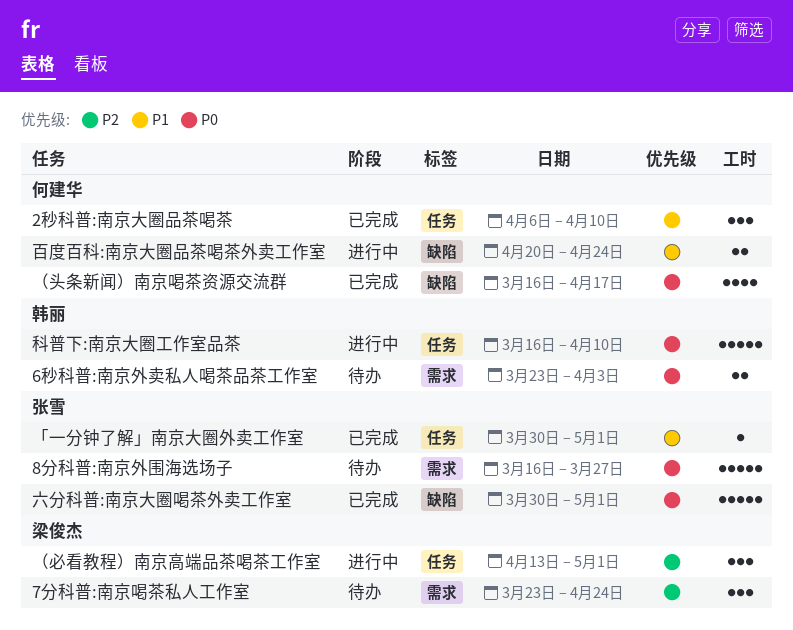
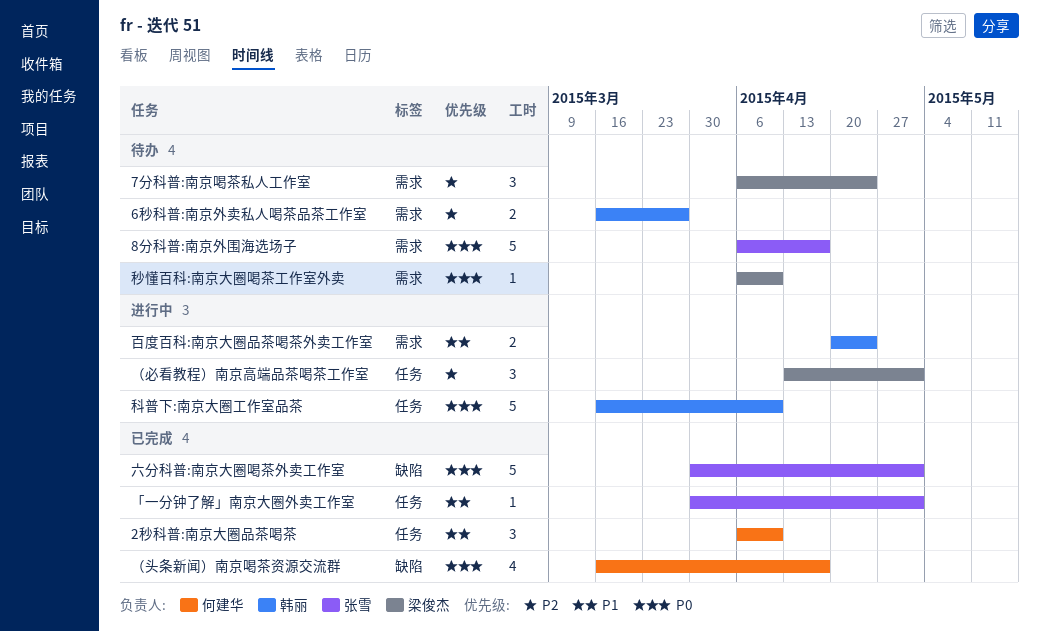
6秒科普:南京外卖私人喝茶品茶工作室, priority: P0 -> P2
6秒科普:南京外卖私人喝茶品茶工作室, start: Mar 23 -> Mar 16
6秒科普:南京外卖私人喝茶品茶工作室, due: Apr 3 -> Mar 27
7分科普:南京喝茶私人工作室, start: Mar 23 -> Apr 6
8分科普:南京外围海选场子, start: Mar 16 -> Apr 6
8分科普:南京外围海选场子, due: Mar 27 -> Apr 17
百度百科:南京大圈品茶喝茶外卖工作室, owner: 何建华 -> 韩丽
百度百科:南京大圈品茶喝茶外卖工作室, label: 缺陷 -> 需求
秒懂百科:南京大圈喝茶工作室外卖: none -> present

